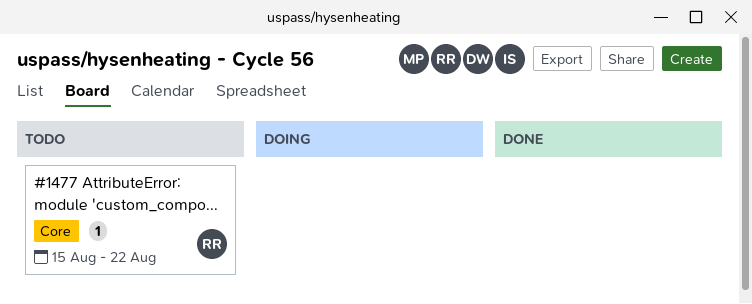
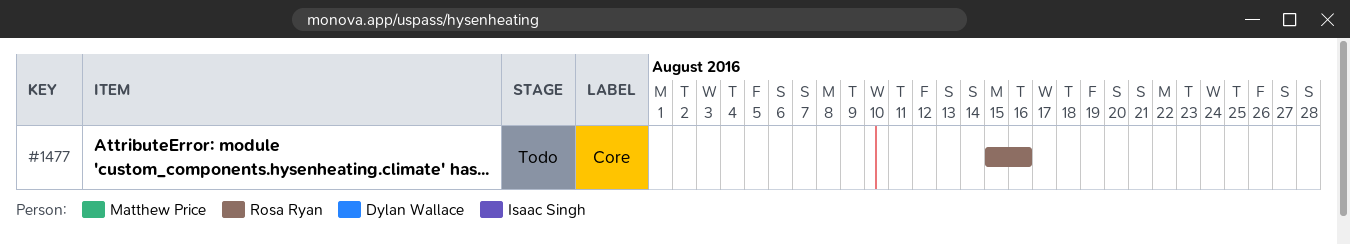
#1477, due: Aug 22 -> Aug 16

